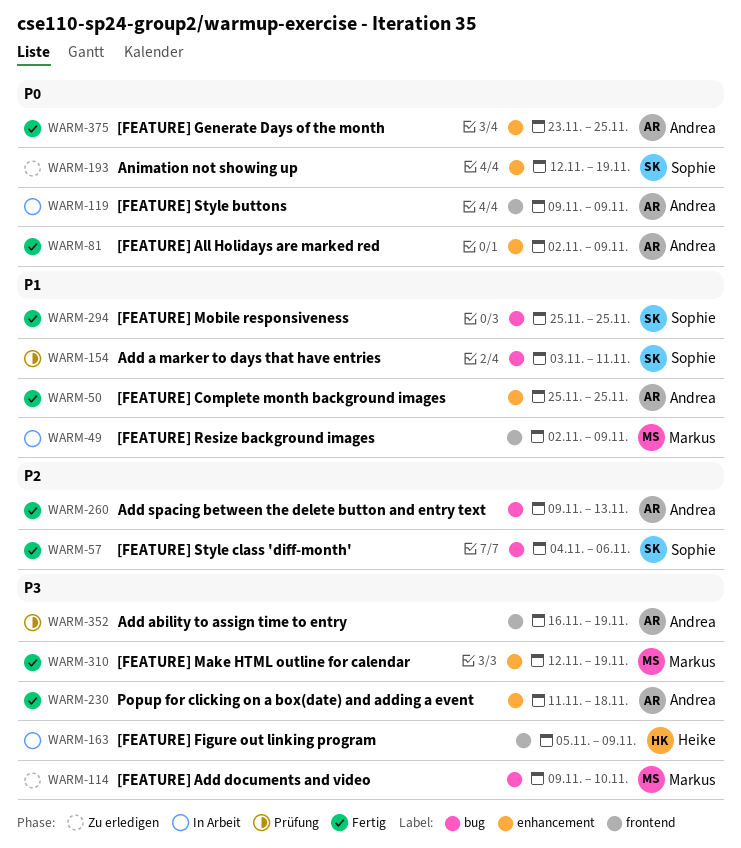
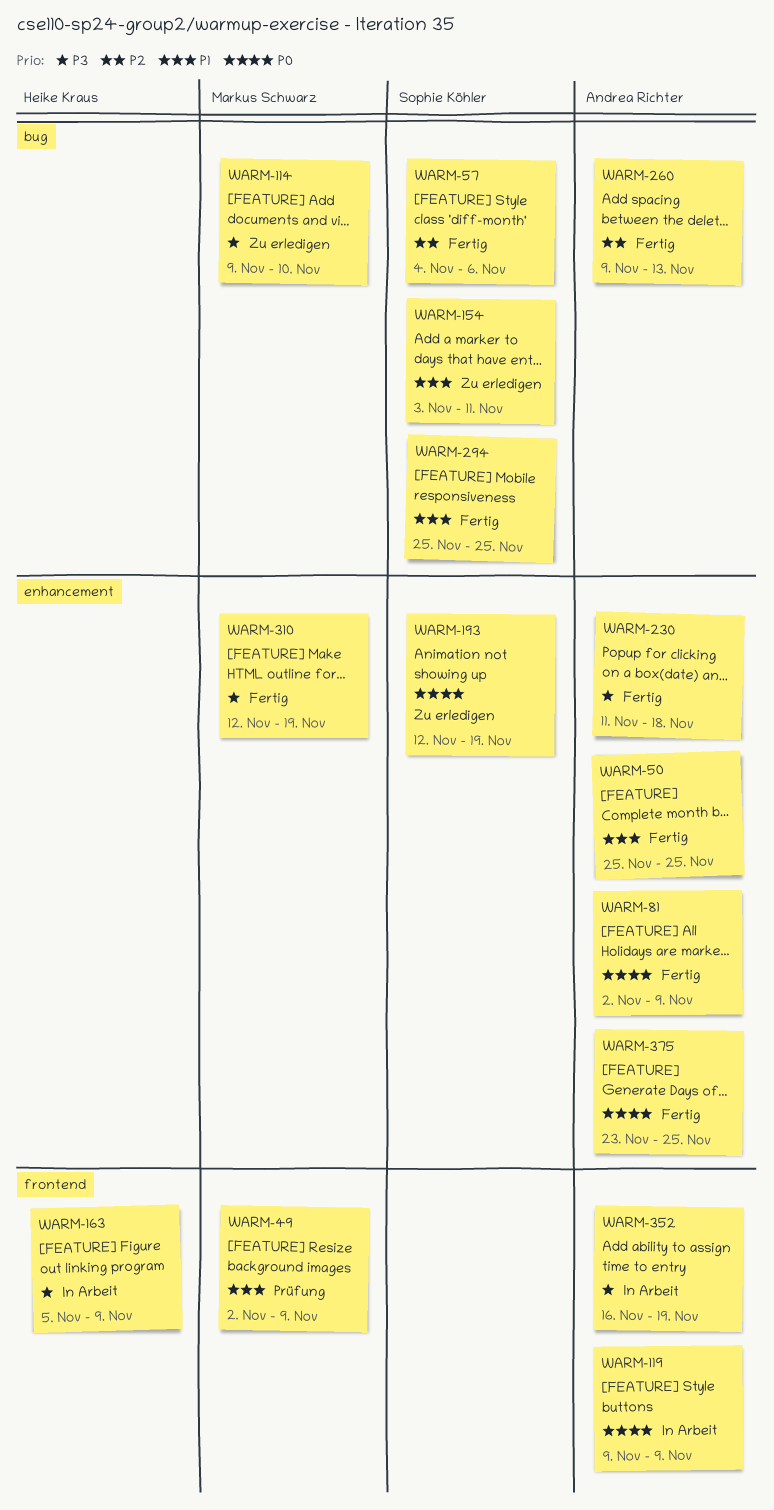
WARM-49, status: In Arbeit -> Prüfung
WARM-154, status: Prüfung -> Zu erledigen
WARM-352, status: Prüfung -> In Arbeit

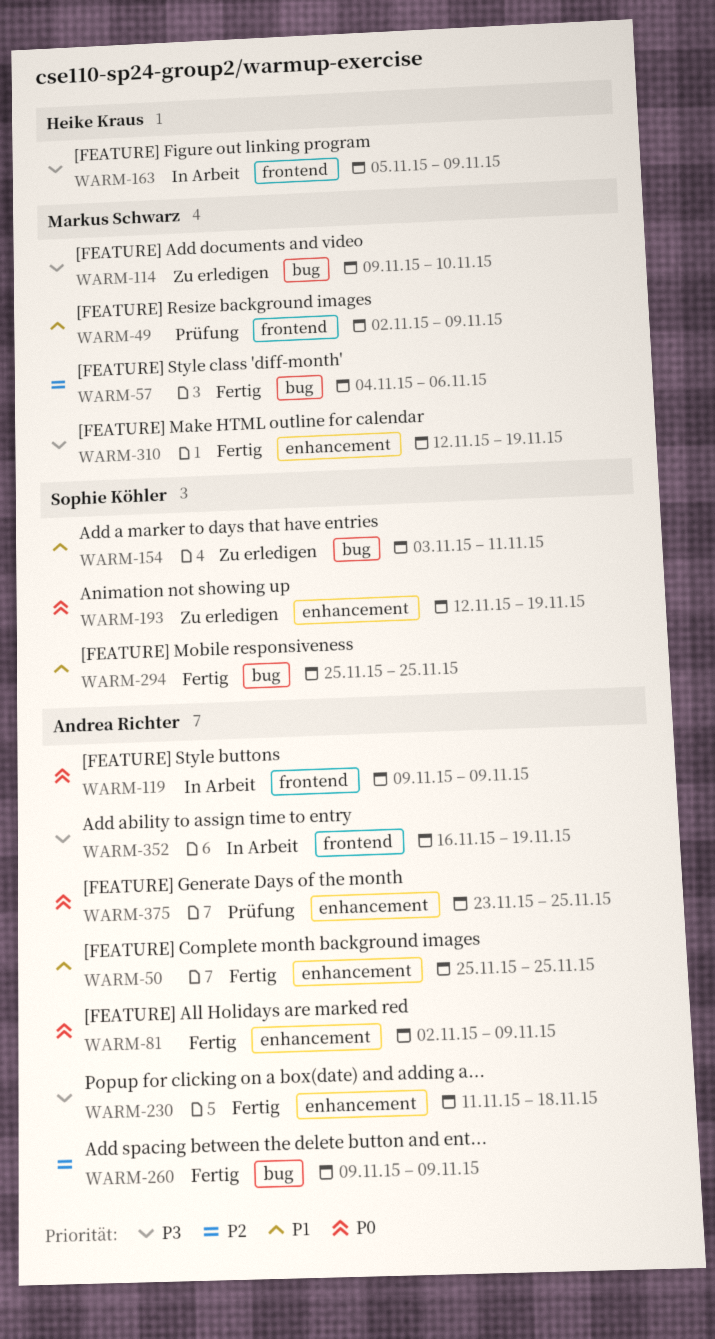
WARM-57, owner: Sophie Köhler -> Markus Schwarz
WARM-260, due: Nov 13 -> Nov 9
WARM-375, status: Fertig -> Prüfung

